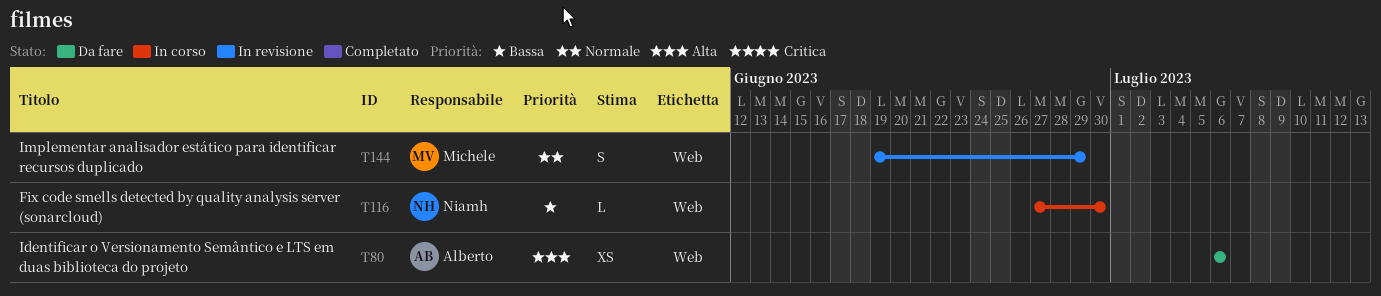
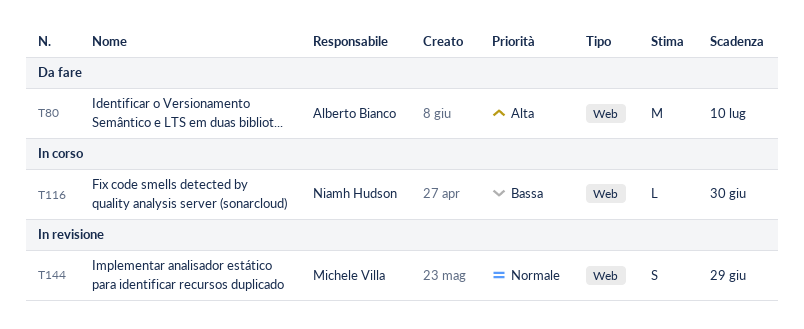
T80, estimate: XS -> M
T80, due: Jul 6 -> Jul 10

